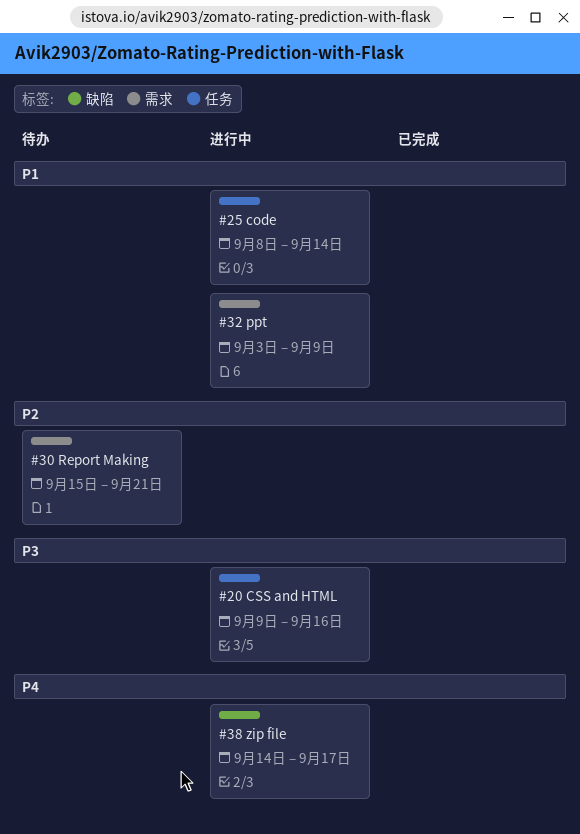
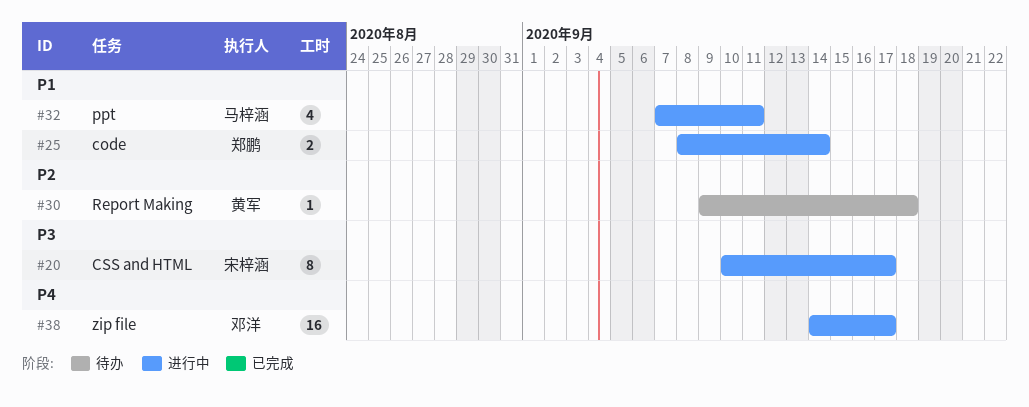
#20, start: Sep 9 -> Sep 10
#20, due: Sep 16 -> Sep 17
#30, start: Sep 15 -> Sep 9
#30, due: Sep 21 -> Sep 18
#32, start: Sep 3 -> Sep 7
#32, due: Sep 9 -> Sep 11

